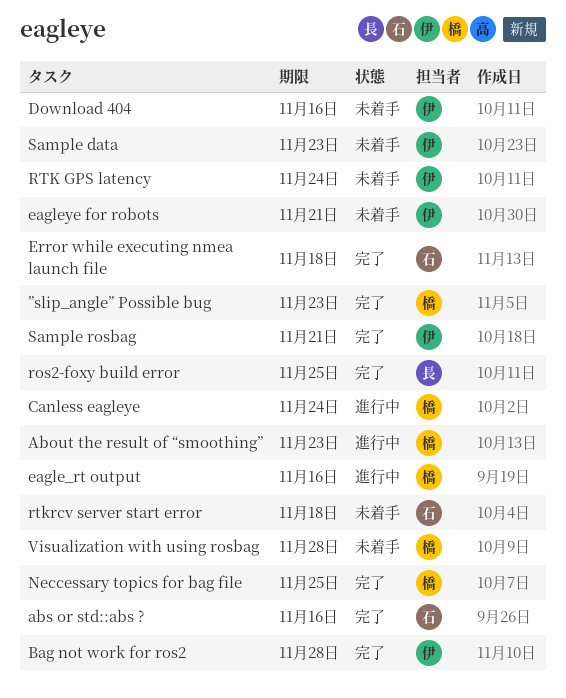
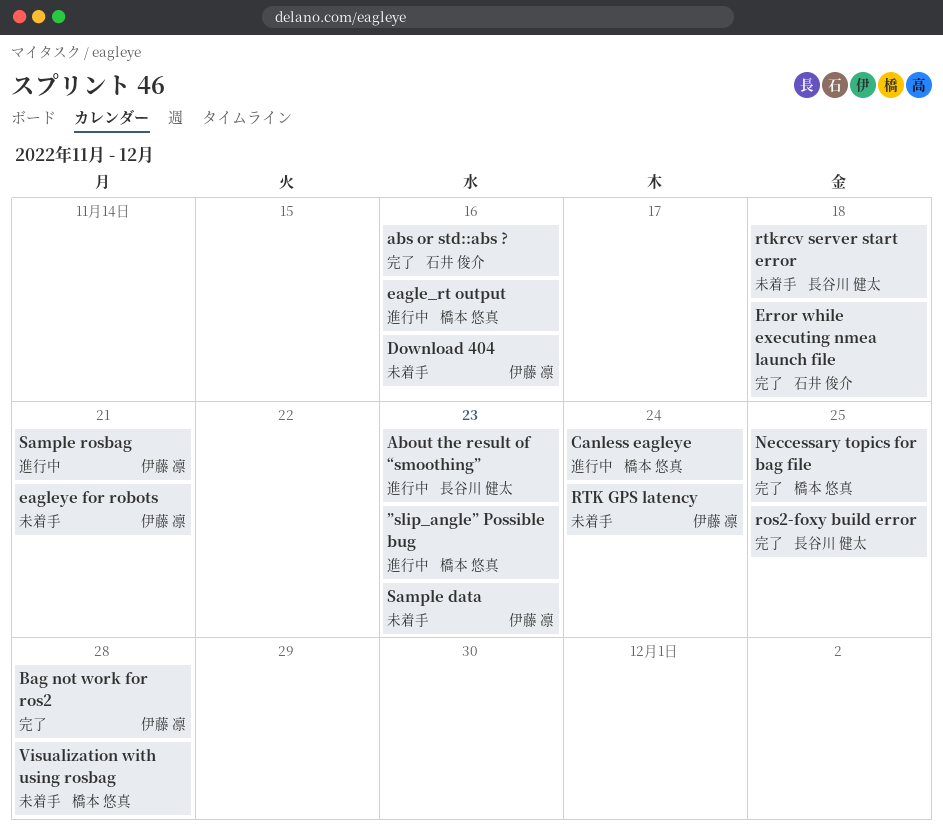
About the result of “smoothing”, owner: 橋本 悠真 -> 長谷川 健太
rtkrcv server start error, owner: 石井 俊介 -> 長谷川 健太
Sample rosbag, status: 完了 -> 進行中
”slip_angle” Possible bug, status: 完了 -> 進行中

